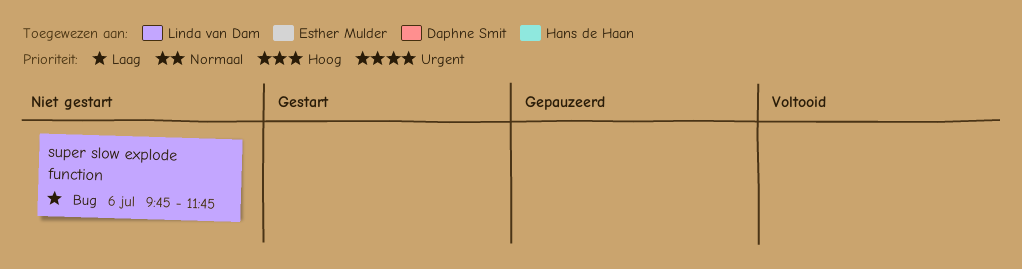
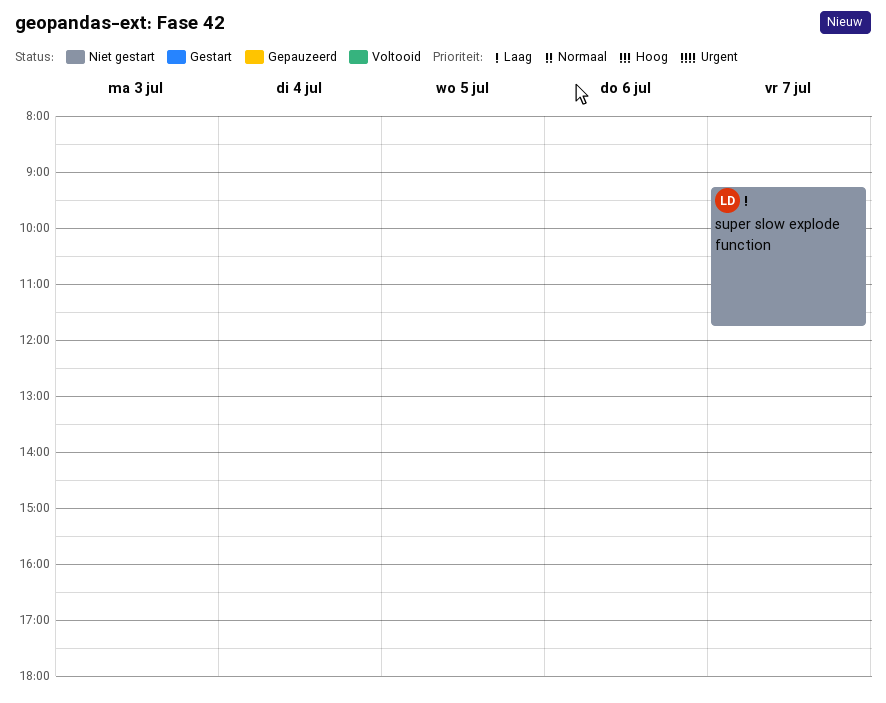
super slow explode function, day: Jul 6 -> Jul 7
super slow explode function, begins: 09:45 -> 09:15

